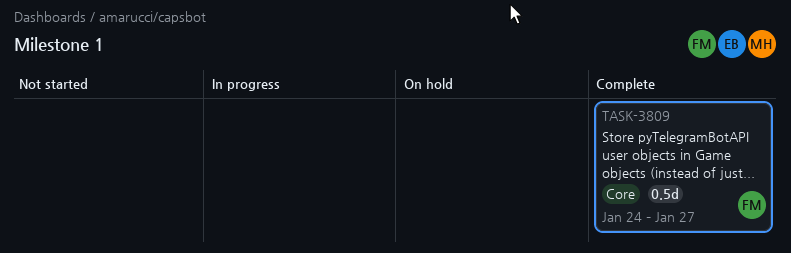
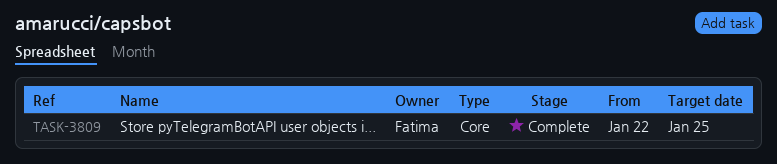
TASK-3809, start: Jan 24 -> Jan 22
TASK-3809, due: Jan 27 -> Jan 25

